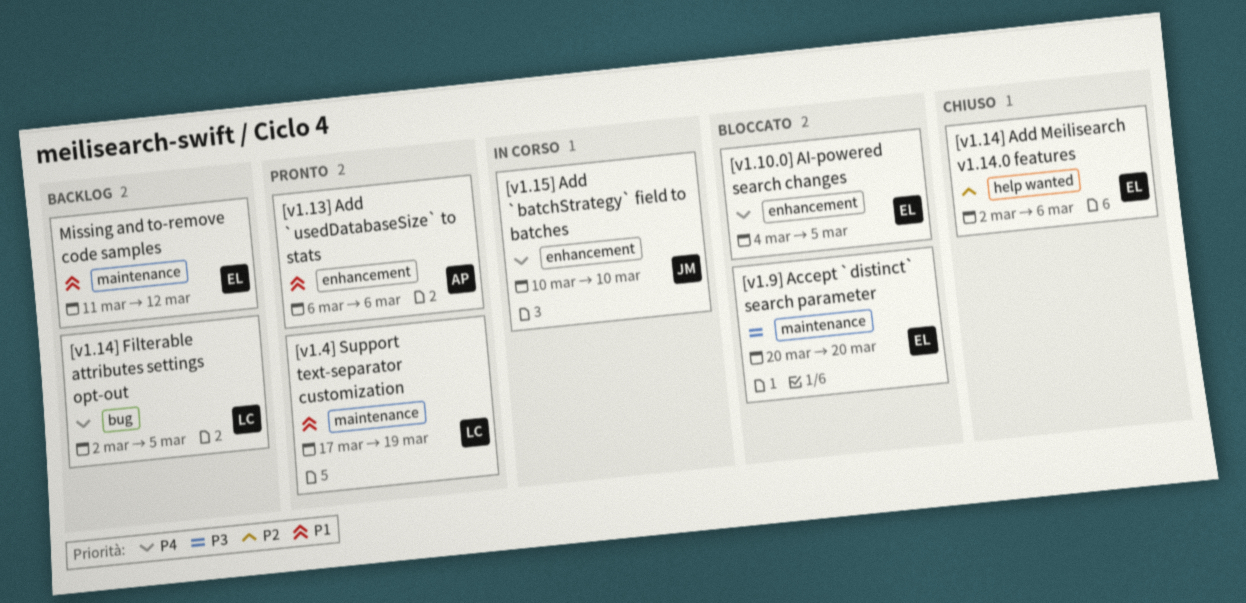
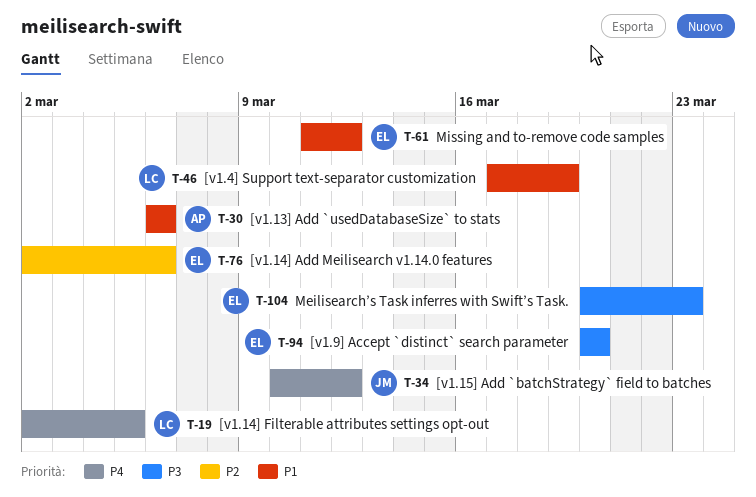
[v1.10.0] AI-powered search changes: present -> none
[v1.15] Add `batchStrategy` field to batches, due: Mar 10 -> Mar 12
Meilisearch’s Task inferres with Swift’s Task.: none -> present

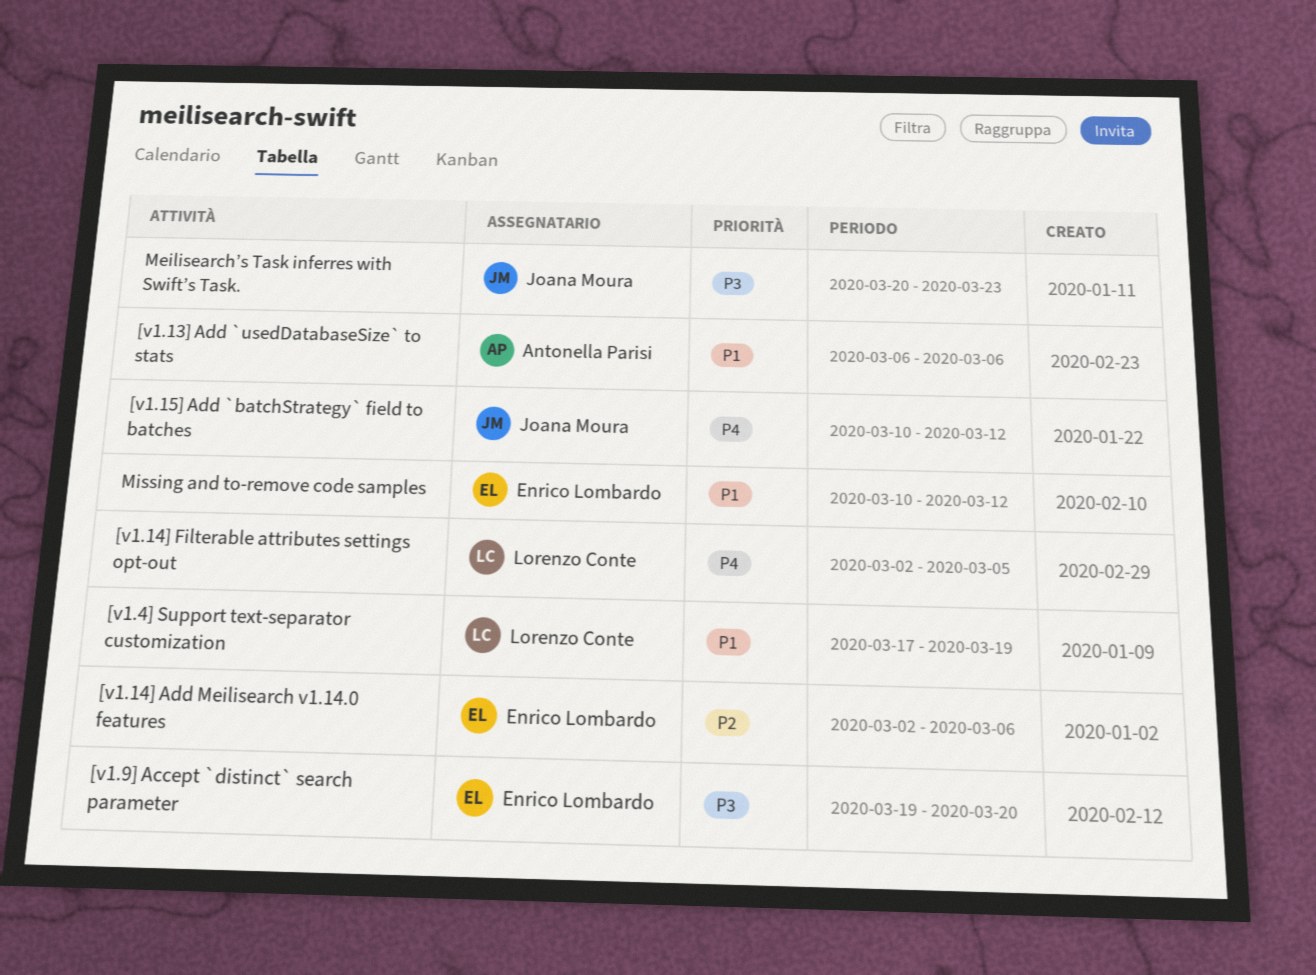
[v1.9] Accept `distinct` search parameter, start: Mar 20 -> Mar 19
Meilisearch’s Task inferres with Swift’s Task., owner: Enrico Lombardo -> Joana Moura
Missing and to-remove code samples, start: Mar 11 -> Mar 10

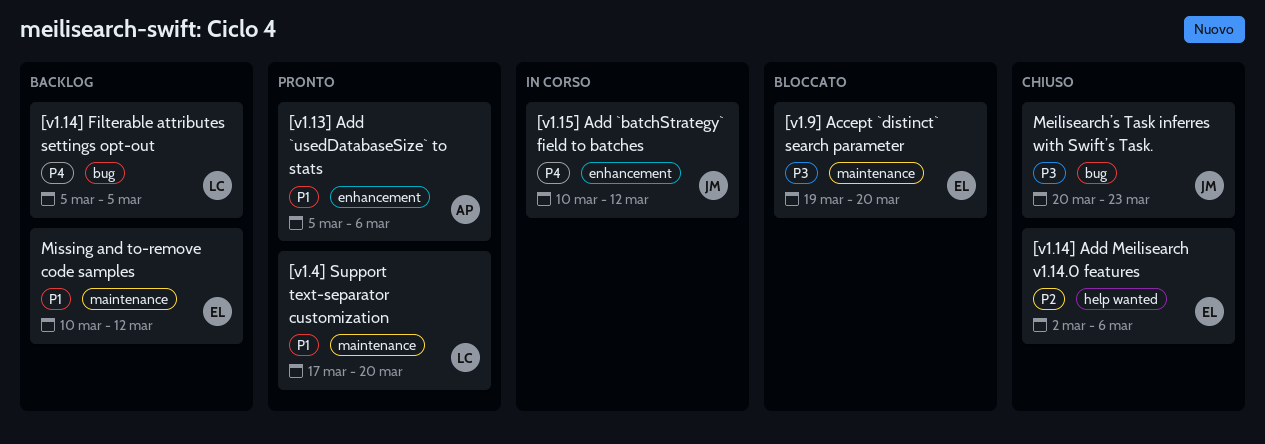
[v1.13] Add `usedDatabaseSize` to stats, start: Mar 6 -> Mar 5
[v1.14] Filterable attributes settings opt-out, start: Mar 2 -> Mar 5
[v1.4] Support text-separator customization, due: Mar 19 -> Mar 20

